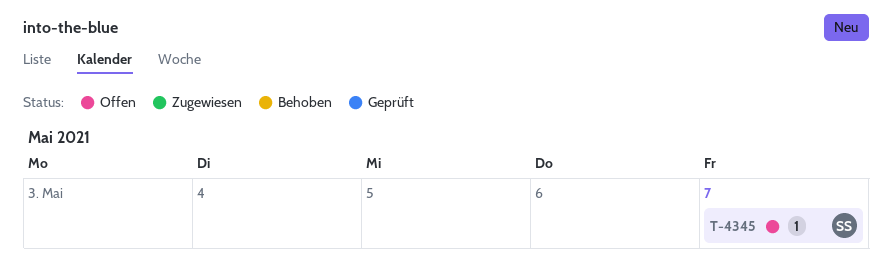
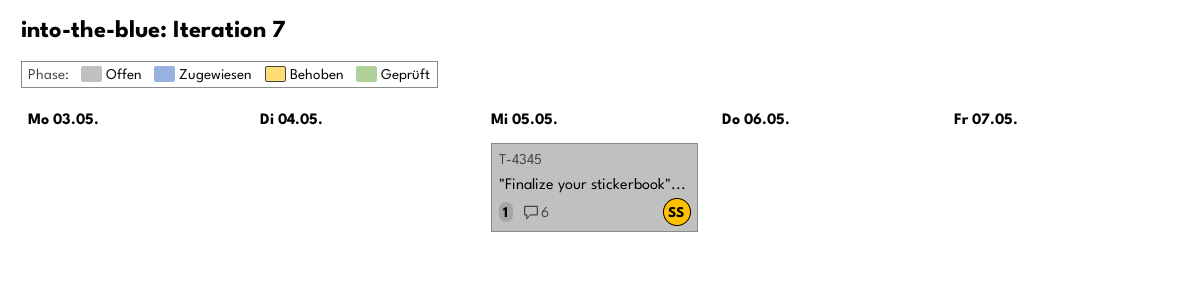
T-4345, due: May 7 -> May 5

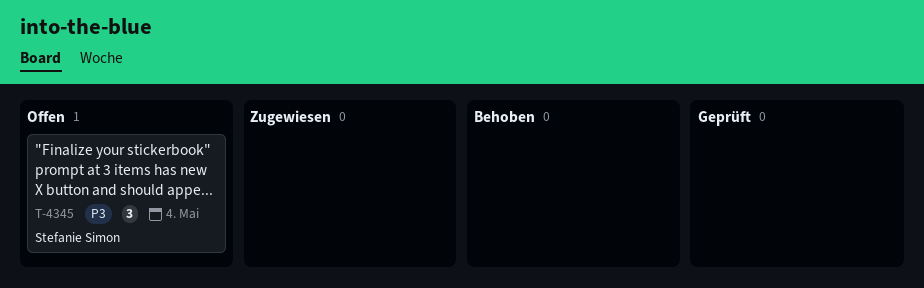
T-4345, estimate: 1 -> 3
T-4345, due: May 5 -> May 4

